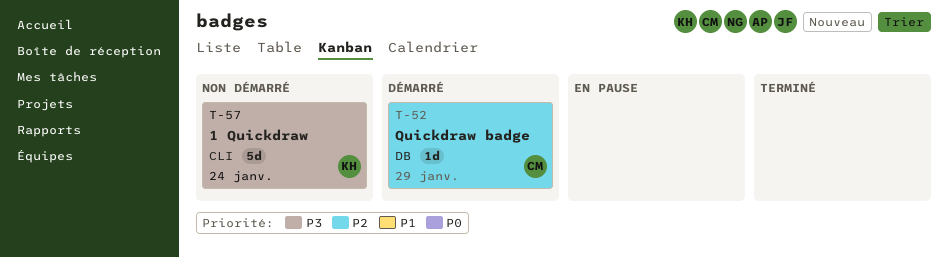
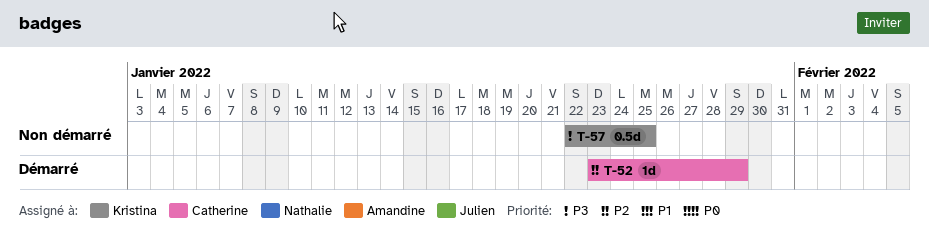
T-57, estimate: 5d -> 0.5d
T-57, due: Jan 24 -> Jan 25

